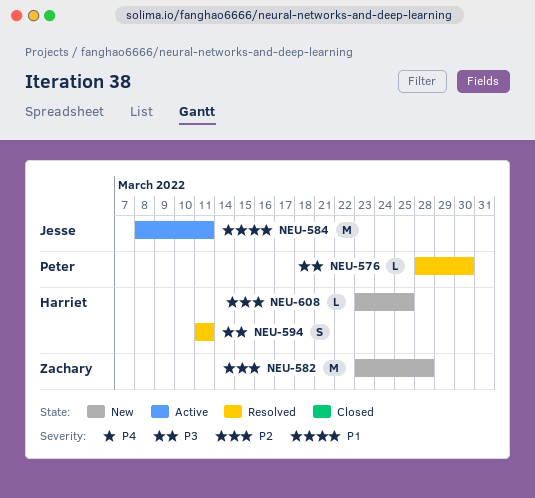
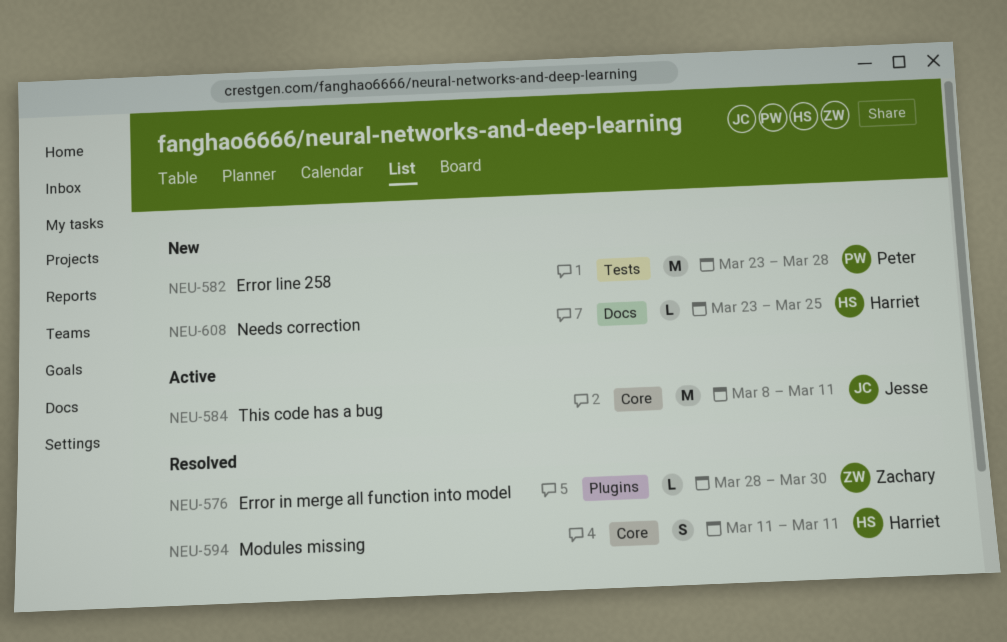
NEU-576, owner: Peter -> Zachary
NEU-582, owner: Zachary -> Peter

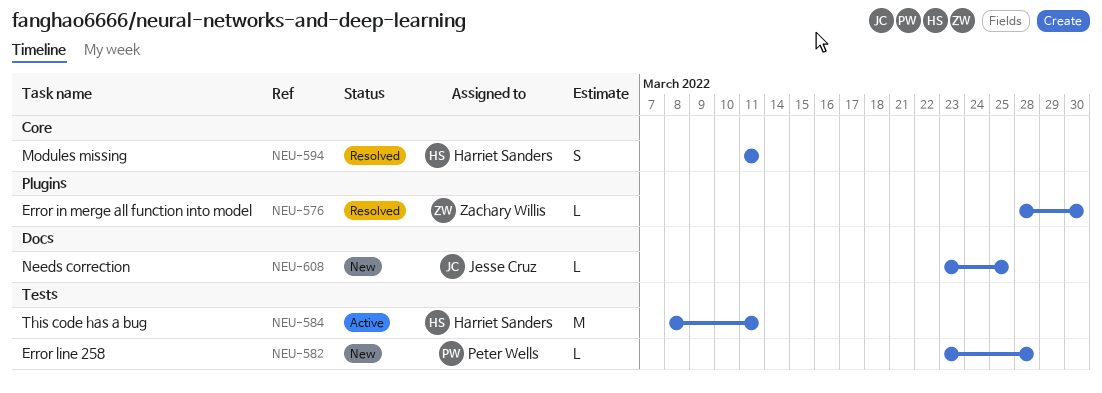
NEU-582, estimate: M -> L
NEU-584, owner: Jesse Cruz -> Harriet Sanders
NEU-584, label: Core -> Tests
NEU-608, owner: Harriet Sanders -> Jesse Cruz

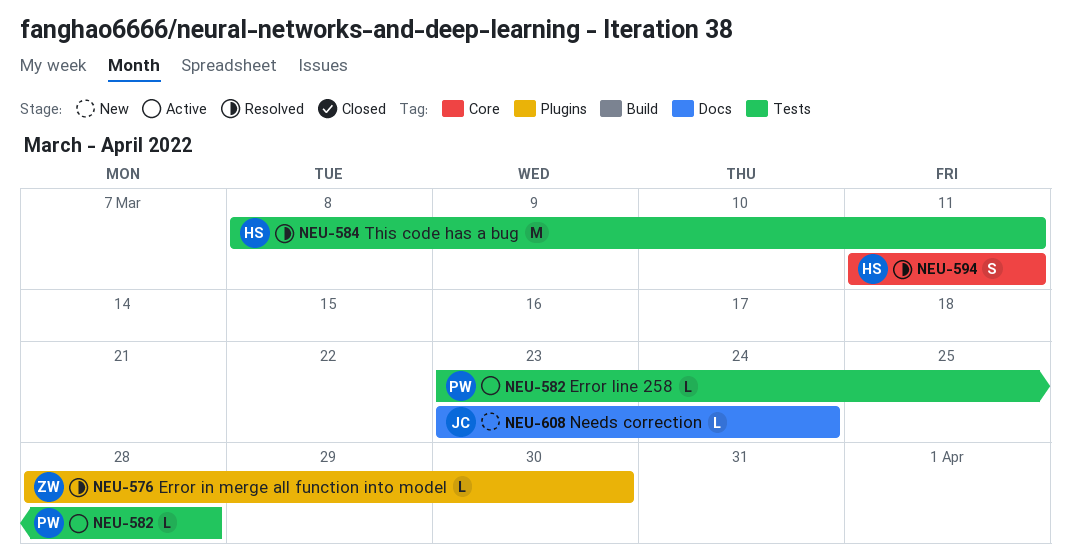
NEU-582, status: New -> Active
NEU-584, status: Active -> Resolved
NEU-608, due: Mar 25 -> Mar 24

